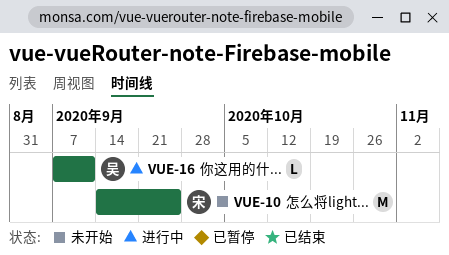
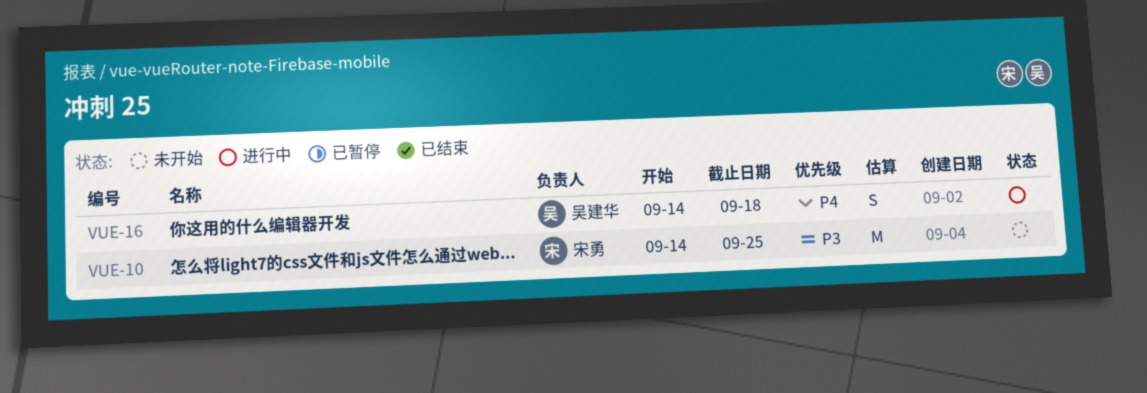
VUE-16, estimate: L -> S
VUE-16, start: Sep 7 -> Sep 14
VUE-16, due: Sep 11 -> Sep 18

